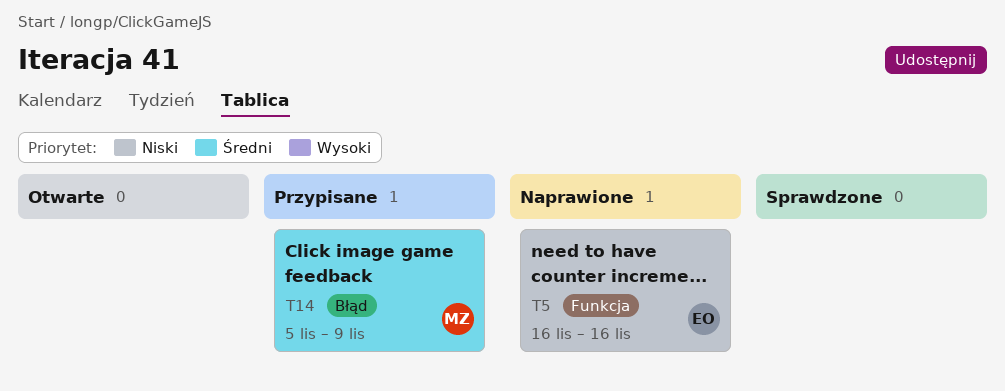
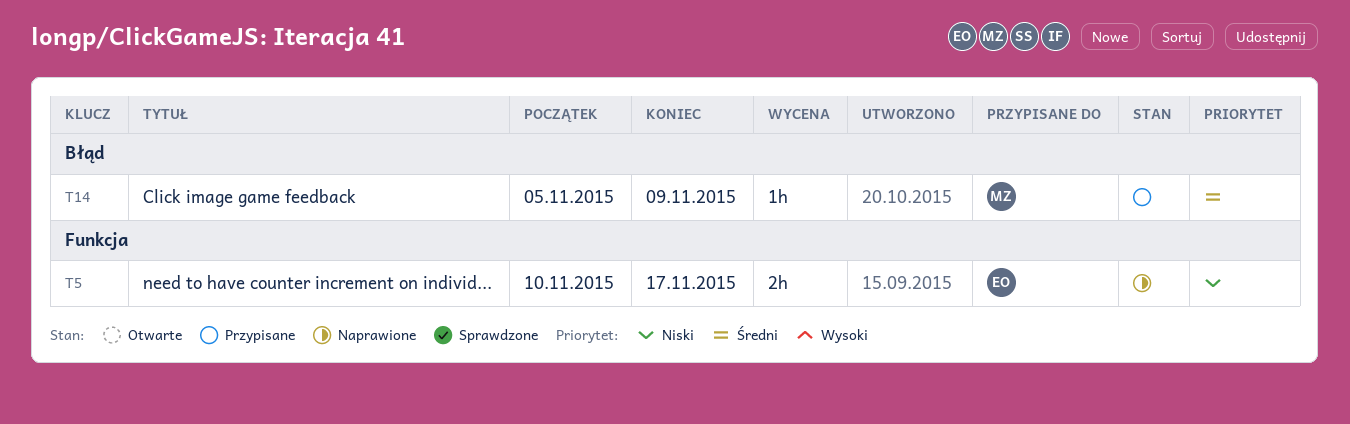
T5, start: Nov 16 -> Nov 10
T5, due: Nov 16 -> Nov 17

